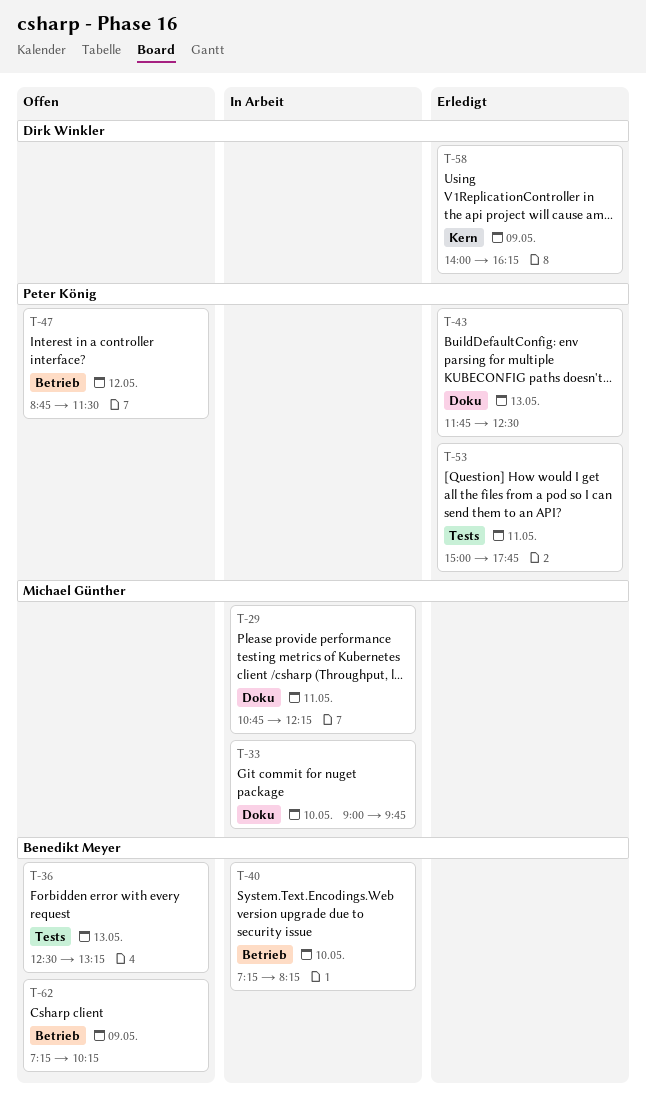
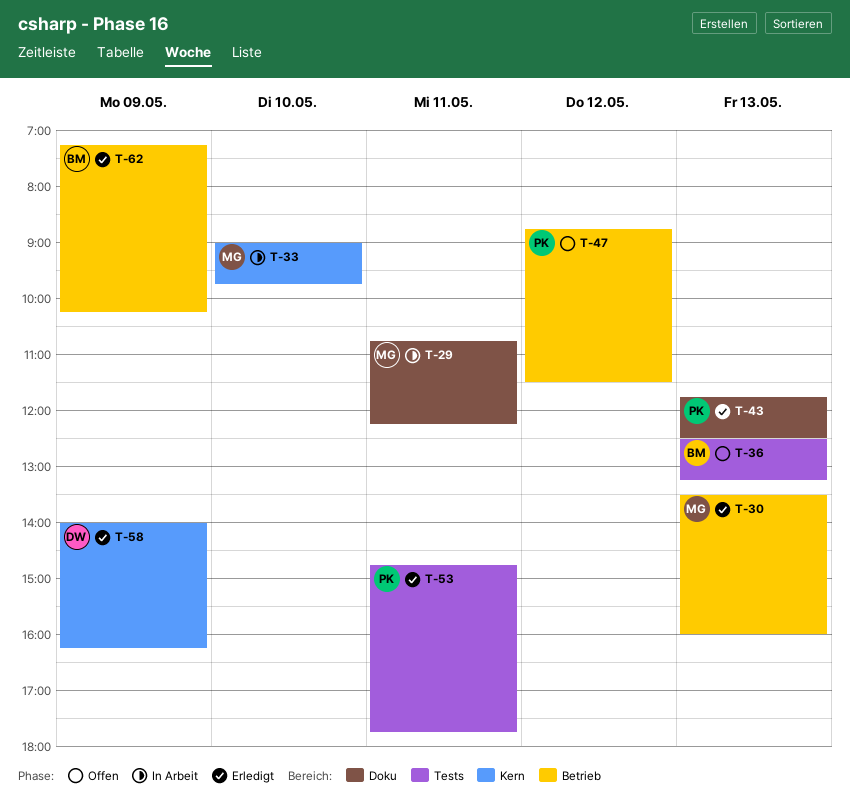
T-30: none -> present
T-33, label: Doku -> Kern
T-40: present -> none
T-53, begins: 15:00 -> 14:45
T-62, status: Offen -> Erledigt

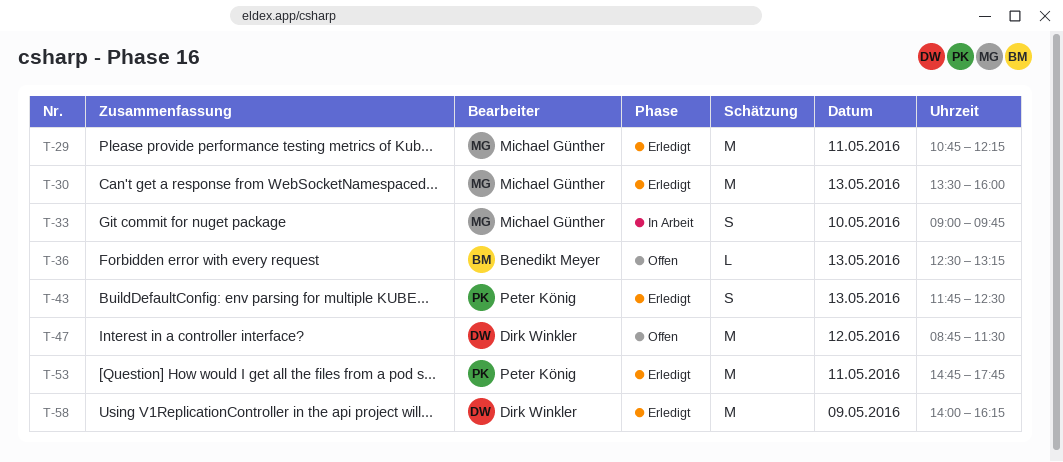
T-29, status: In Arbeit -> Erledigt
T-47, owner: Peter König -> Dirk Winkler
T-62: present -> none

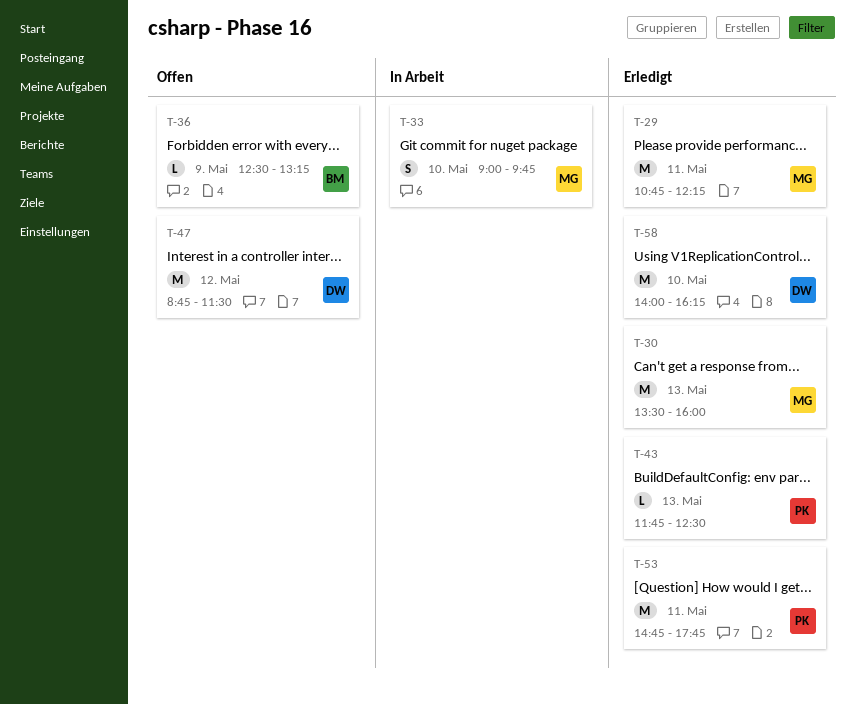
T-36, day: May 13 -> May 9
T-43, estimate: S -> L
T-58, day: May 9 -> May 10

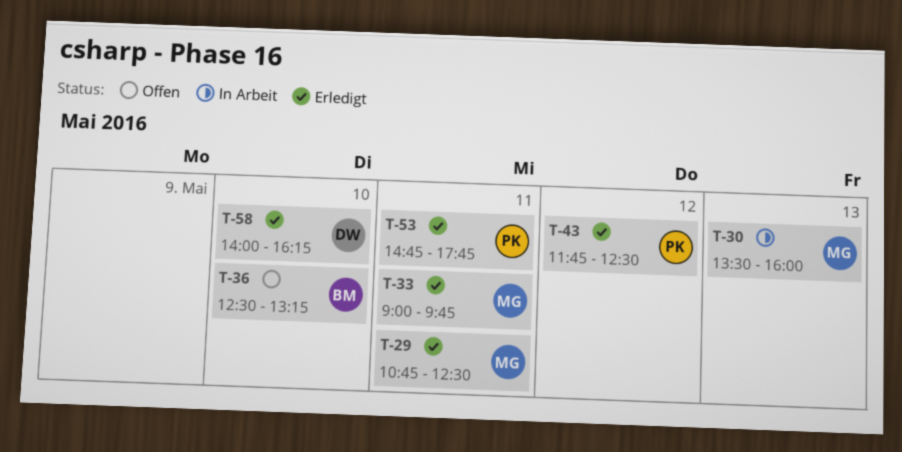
T-29, ends: 12:15 -> 12:30
T-30, status: Erledigt -> In Arbeit
T-33, status: In Arbeit -> Erledigt
T-33, day: May 10 -> May 11
T-36, day: May 9 -> May 10
T-43, day: May 13 -> May 12
T-47: present -> none

